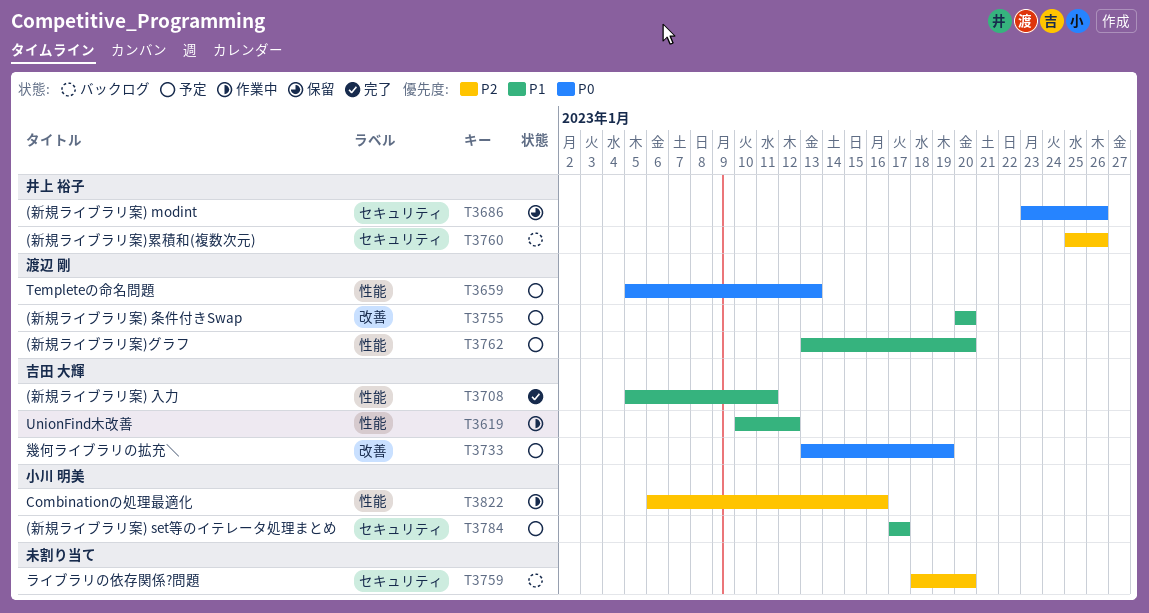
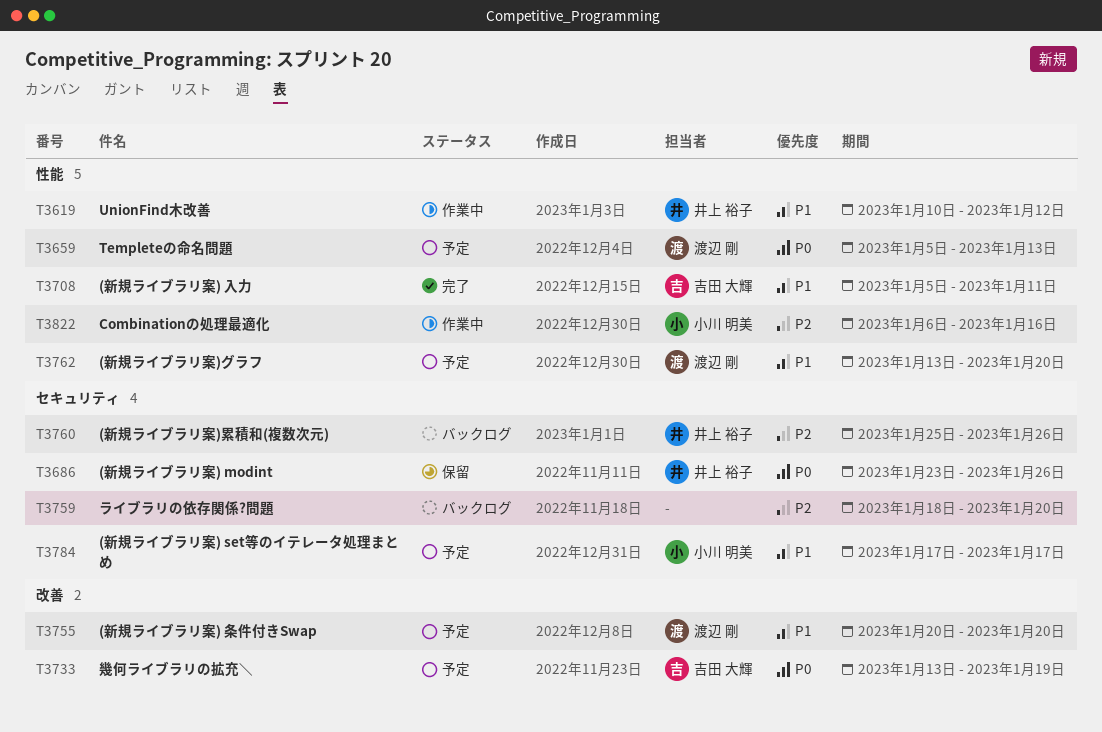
T3619, owner: 吉田 大輝 -> 井上 裕子

